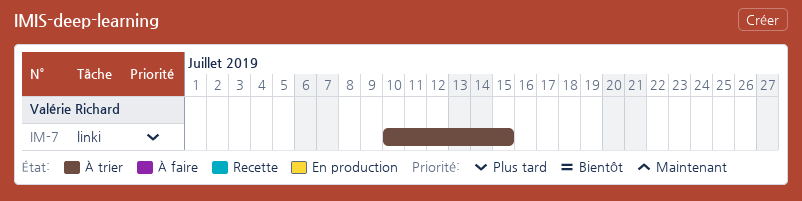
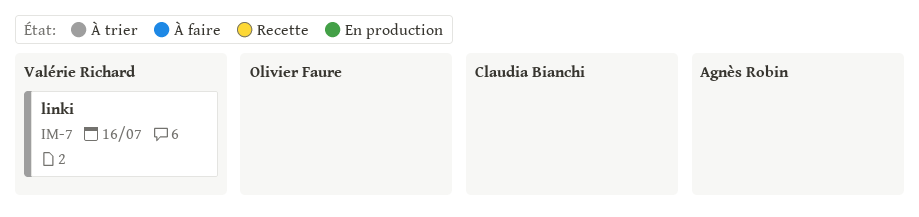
IM-7, due: Jul 15 -> Jul 16

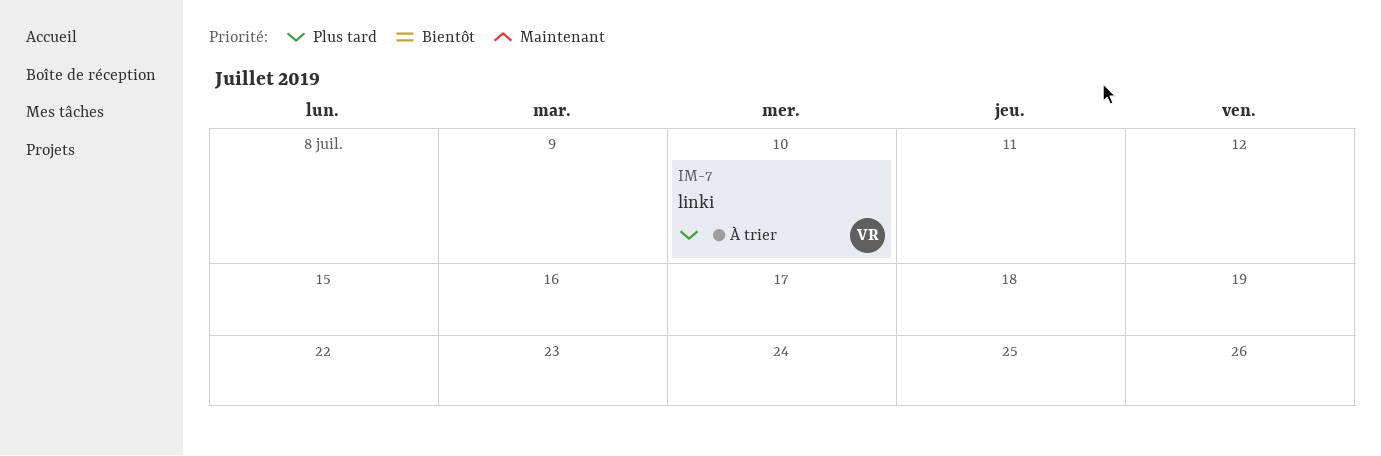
IM-7, due: Jul 16 -> Jul 10

